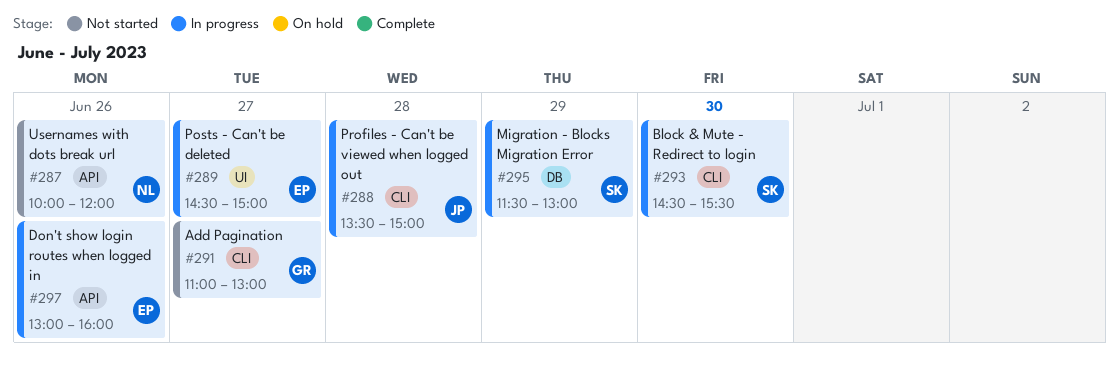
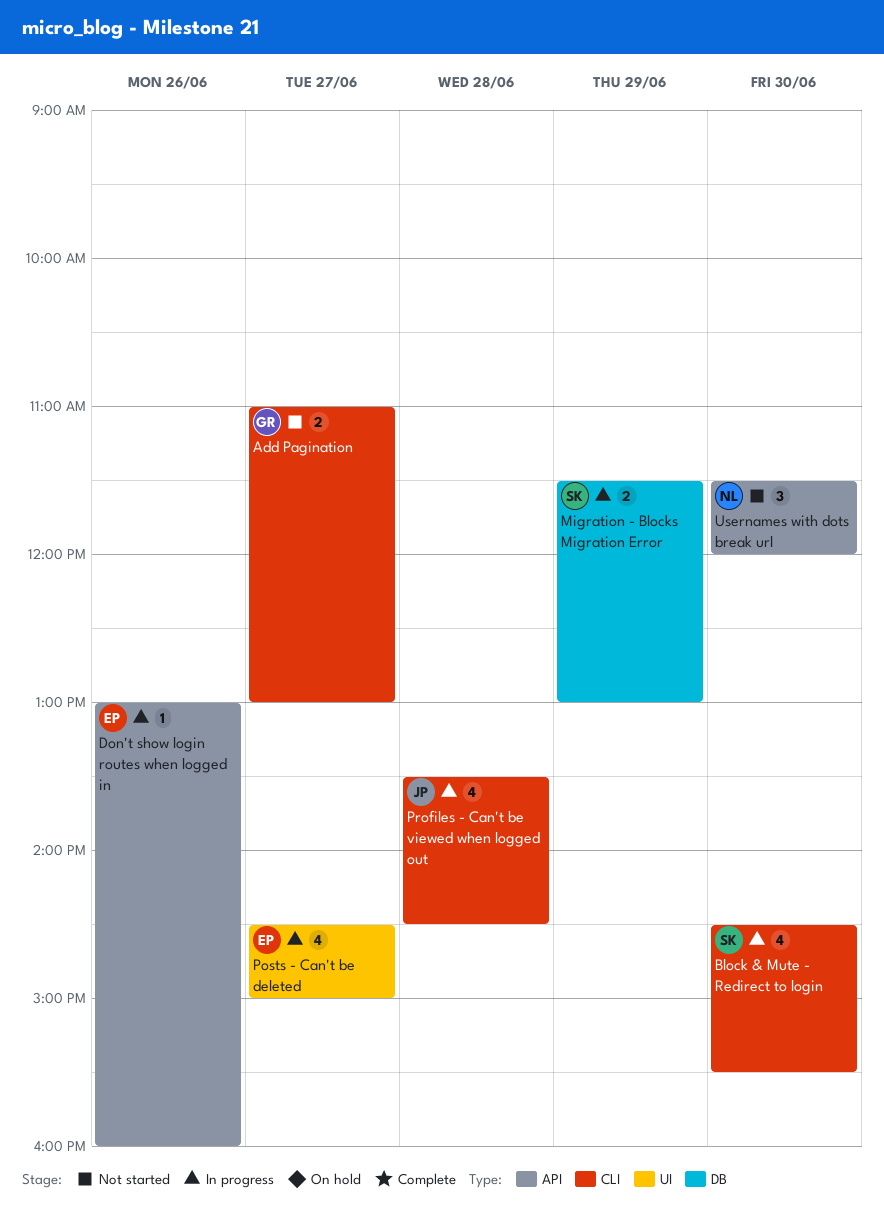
Profiles - Can't be viewed when logged out, ends: 15:00 -> 14:30
Usernames with dots break url, day: Jun 26 -> Jun 30
Usernames with dots break url, begins: 10:00 -> 11:30

